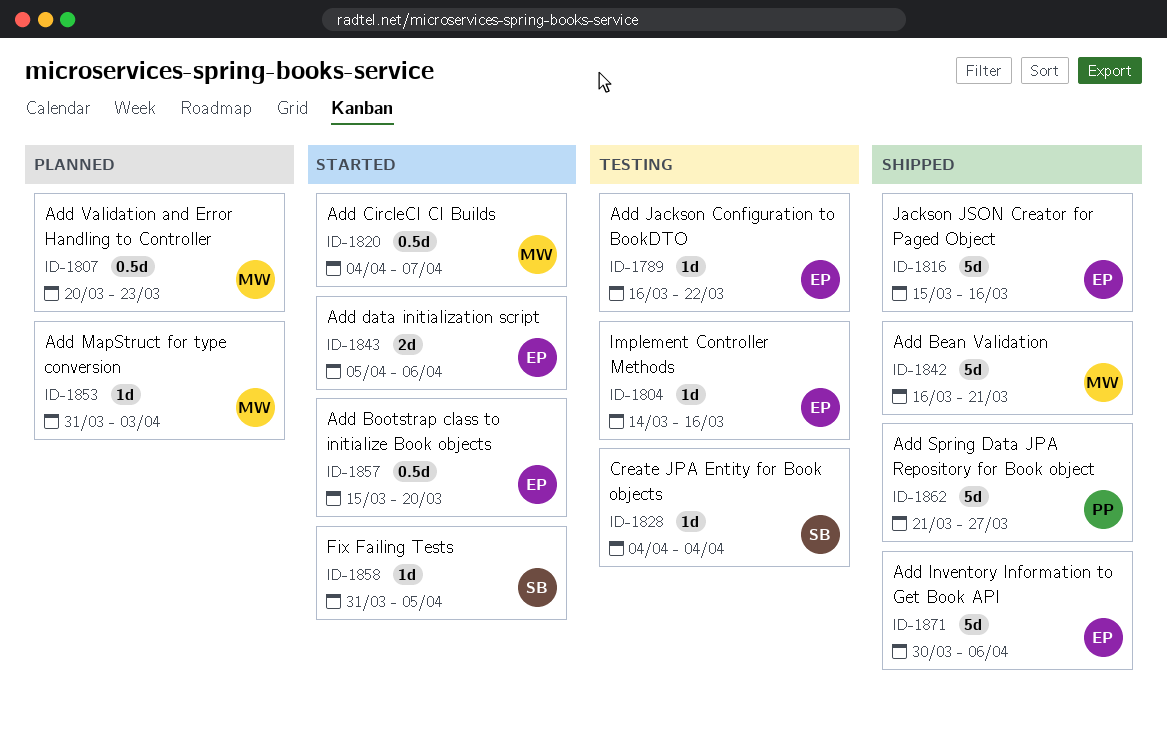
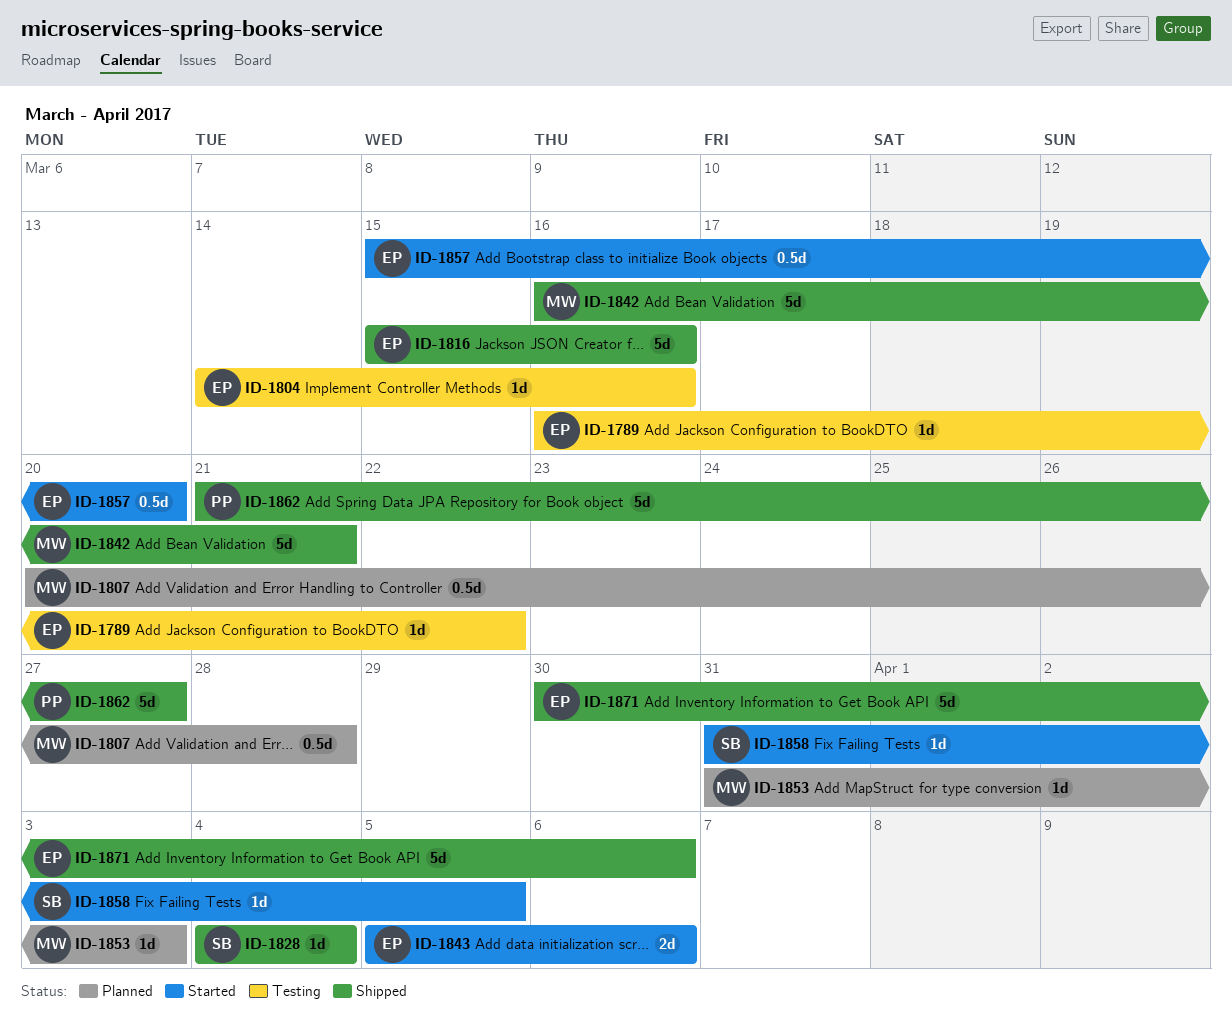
ID-1807, due: Mar 23 -> Mar 28
ID-1820: present -> none
ID-1828, status: Testing -> Shipped

